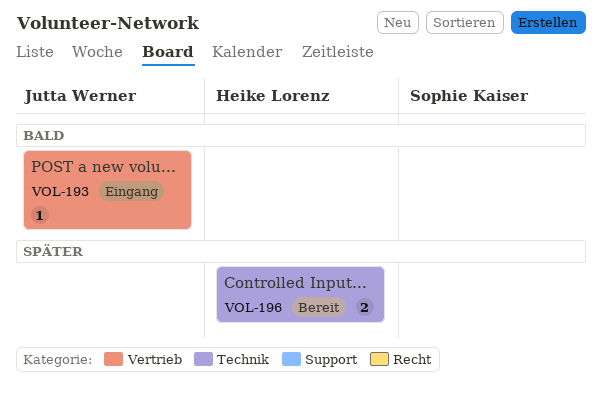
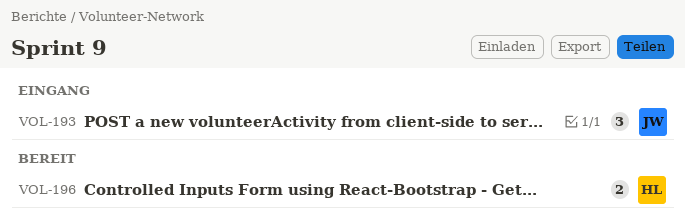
VOL-193, estimate: 1 -> 3

